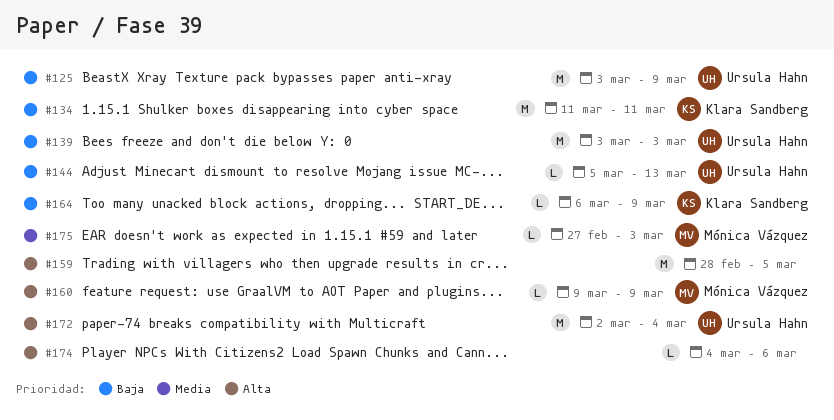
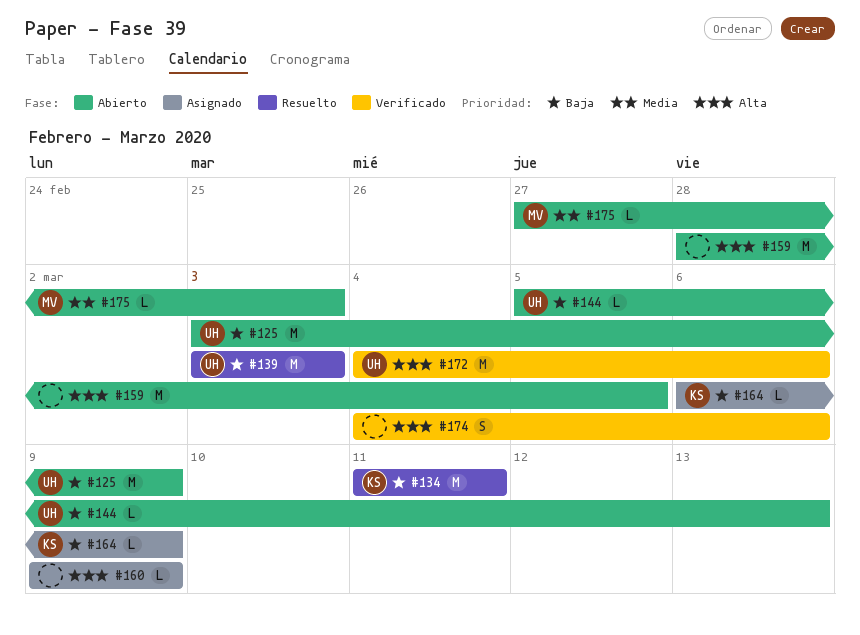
#160, owner: Mónica Vázquez -> none
#172, start: Mar 2 -> Mar 4
#172, due: Mar 4 -> Mar 6
#174, estimate: L -> S

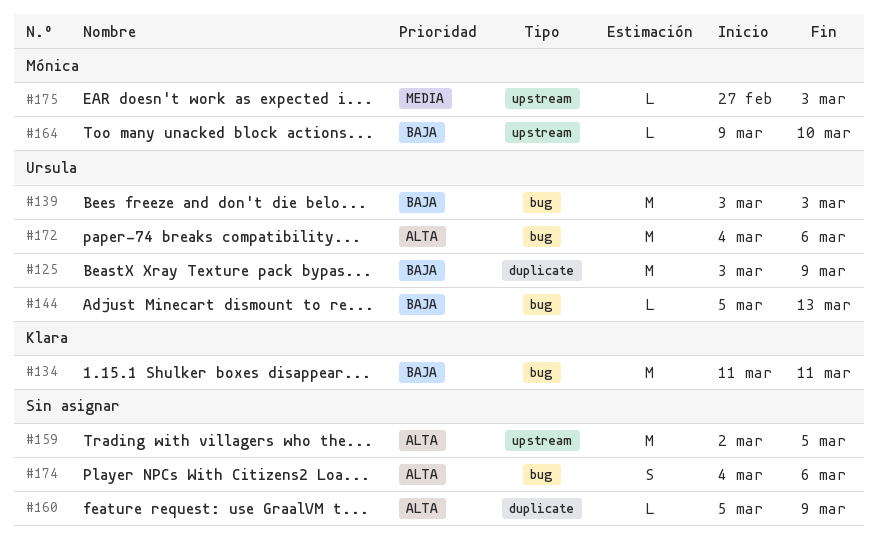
#159, start: Feb 28 -> Mar 2
#160, start: Mar 9 -> Mar 5
#164, owner: Klara -> Mónica
#164, start: Mar 6 -> Mar 9
#164, due: Mar 9 -> Mar 10

